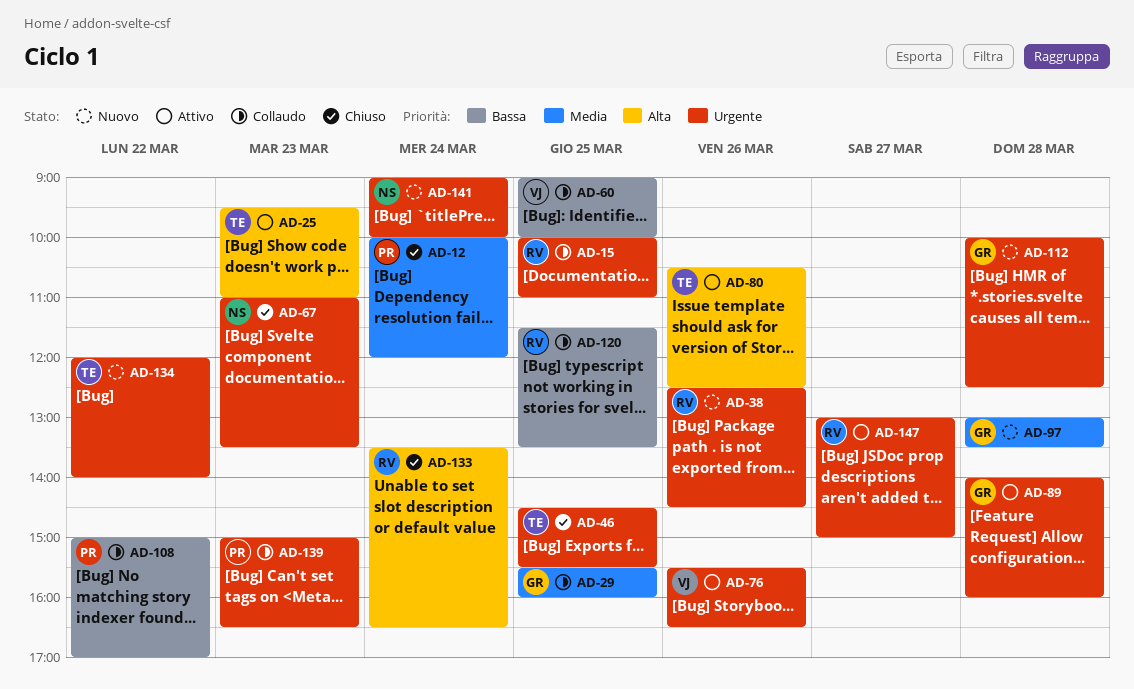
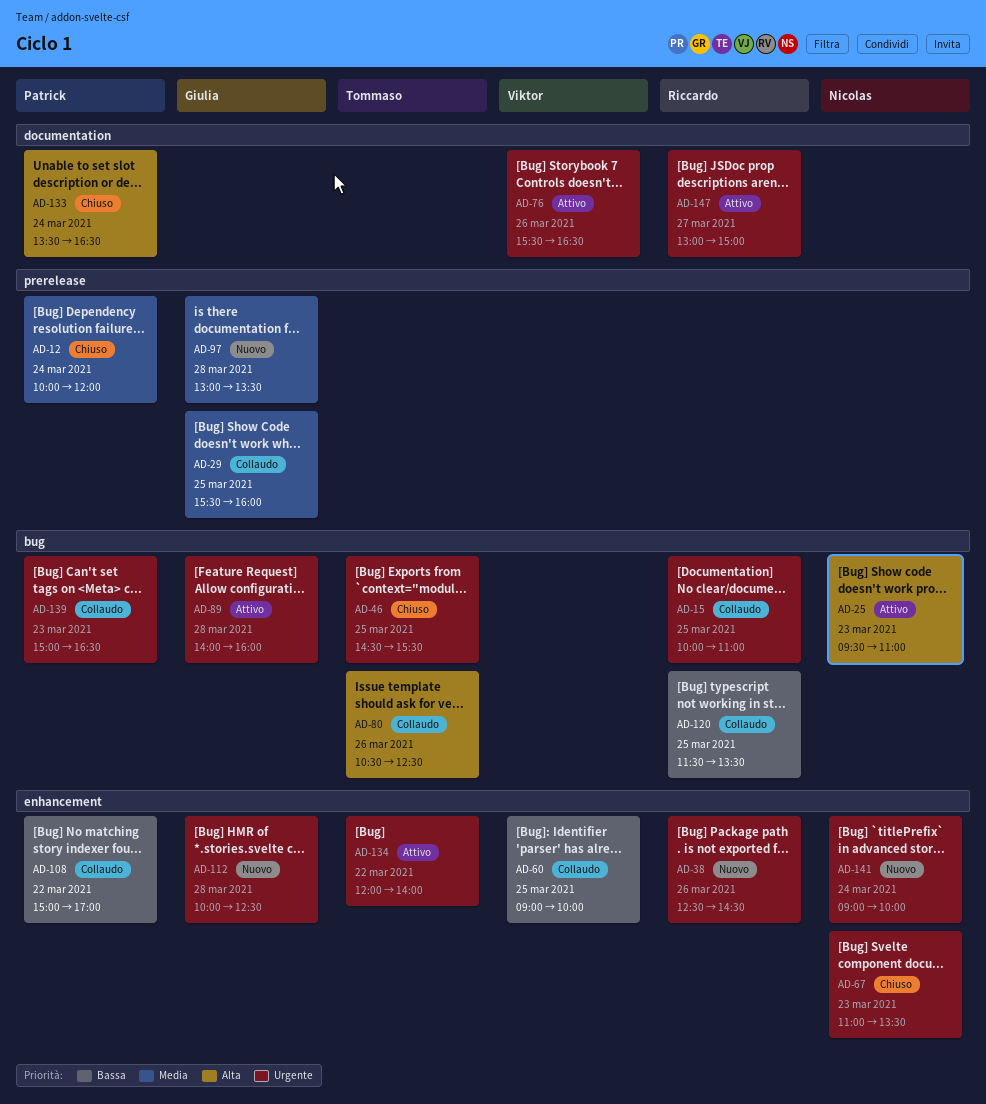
AD-25, owner: Tommaso -> Nicolas
AD-80, status: Attivo -> Collaudo
AD-133, owner: Riccardo -> Patrick
AD-134, status: Nuovo -> Attivo

